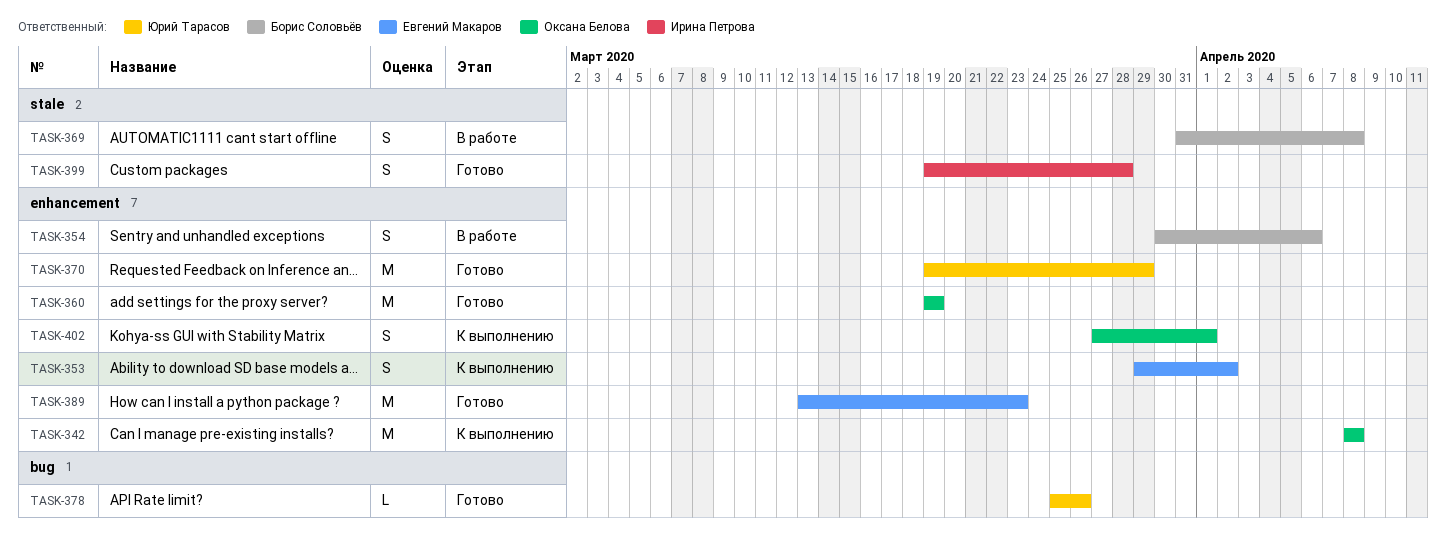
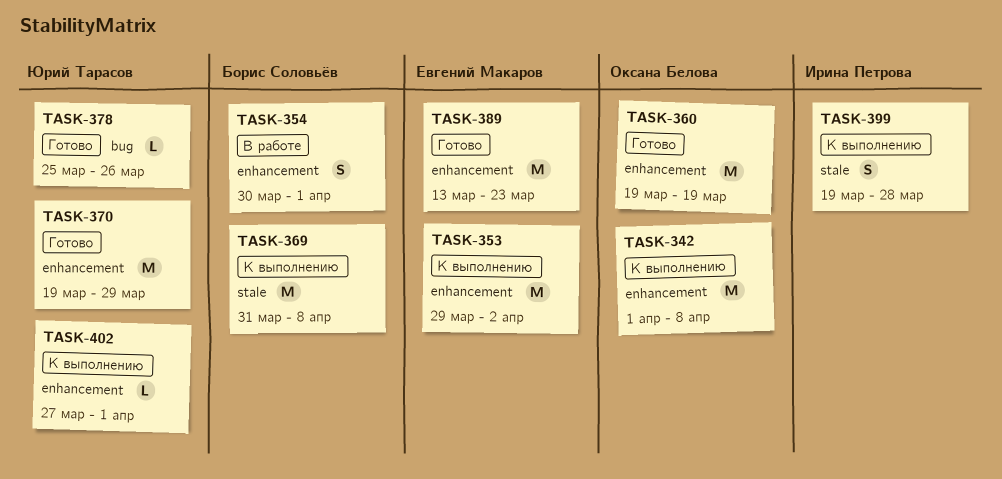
TASK-342, start: Apr 8 -> Apr 1
TASK-353, estimate: S -> M
TASK-354, due: Apr 6 -> Apr 1
TASK-369, status: В работе -> К выполнению
TASK-369, estimate: S -> M
TASK-399, status: Готово -> К выполнению
TASK-402, owner: Оксана Белова -> Юрий Тарасов
TASK-402, estimate: S -> L

